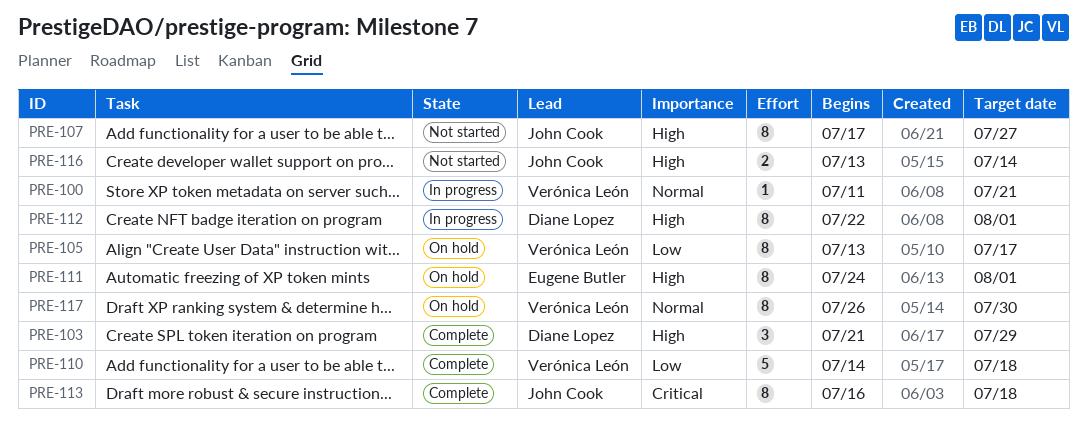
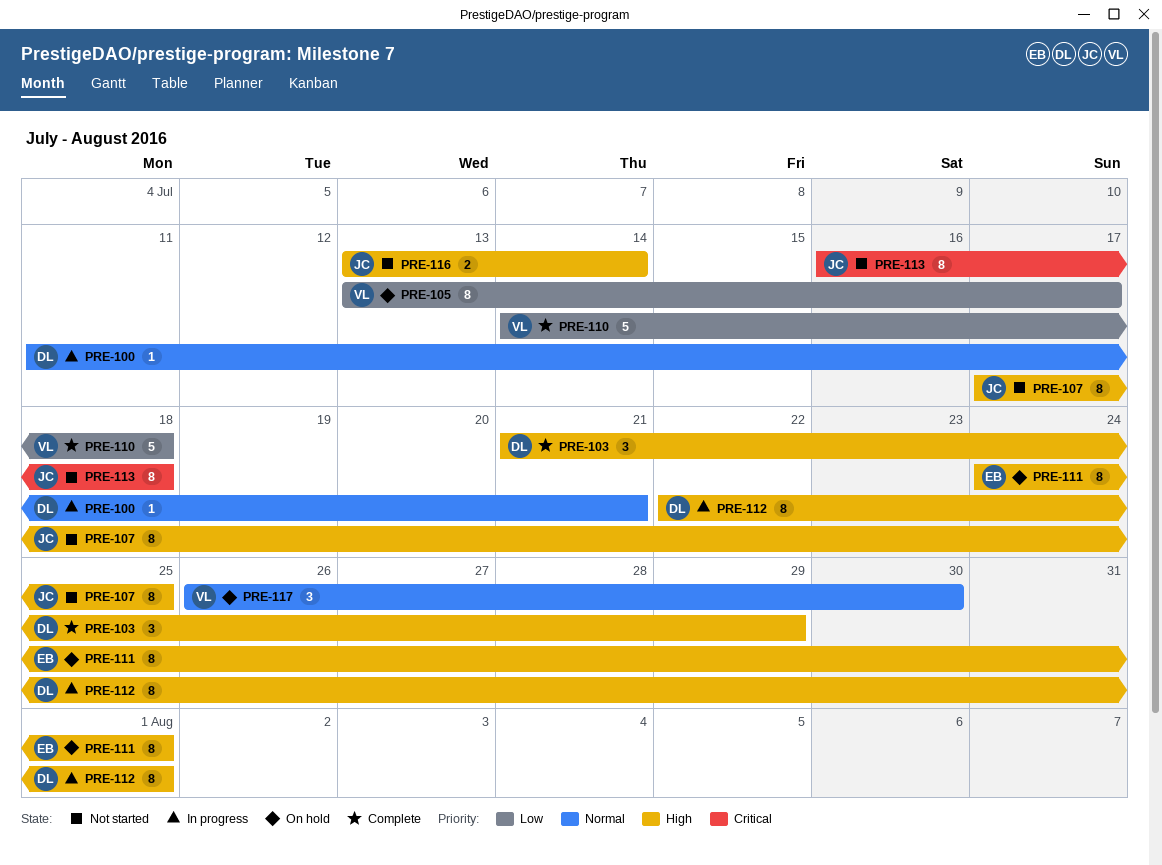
PRE-100, owner: Verónica León -> Diane Lopez
PRE-107, due: Jul 27 -> Jul 25
PRE-113, status: Complete -> Not started
PRE-117, estimate: 8 -> 3

